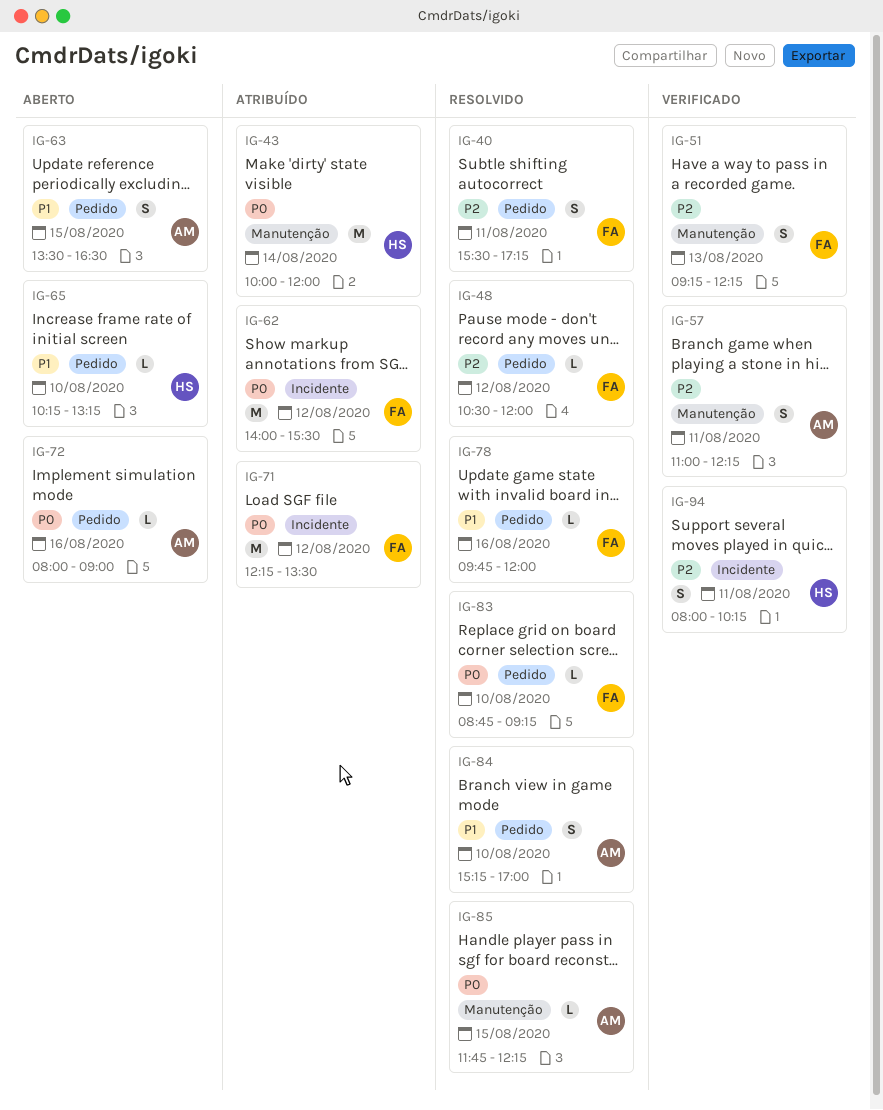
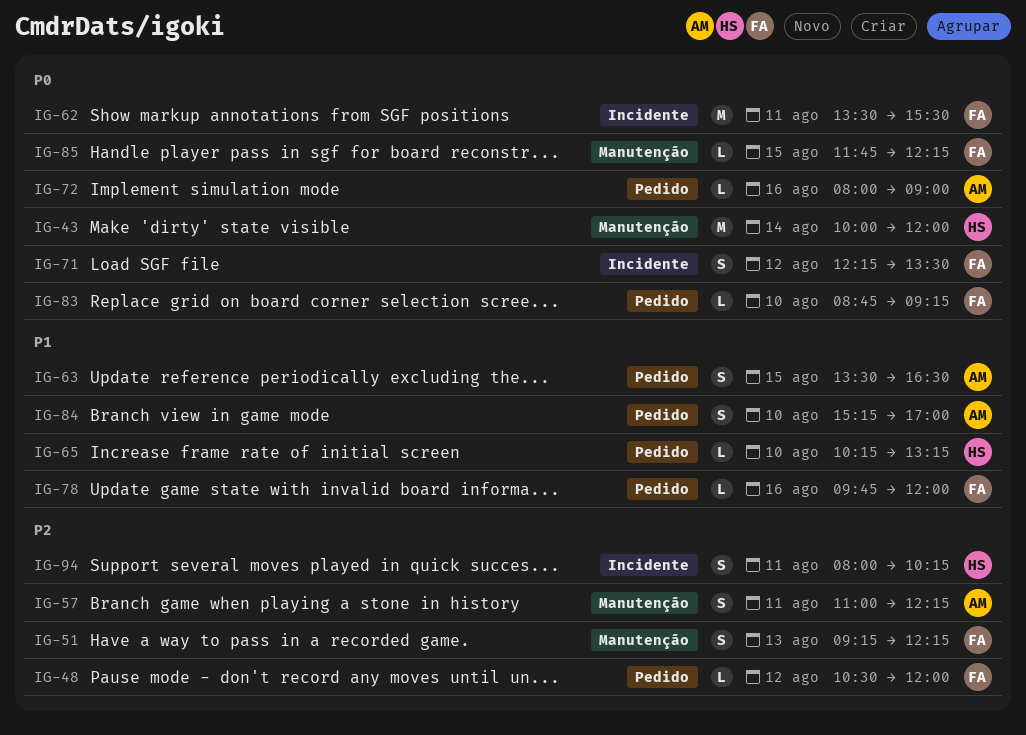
IG-40: present -> none
IG-62, day: Aug 12 -> Aug 11
IG-62, begins: 14:00 -> 13:30
IG-71, estimate: M -> S
IG-85, owner: AM -> FA

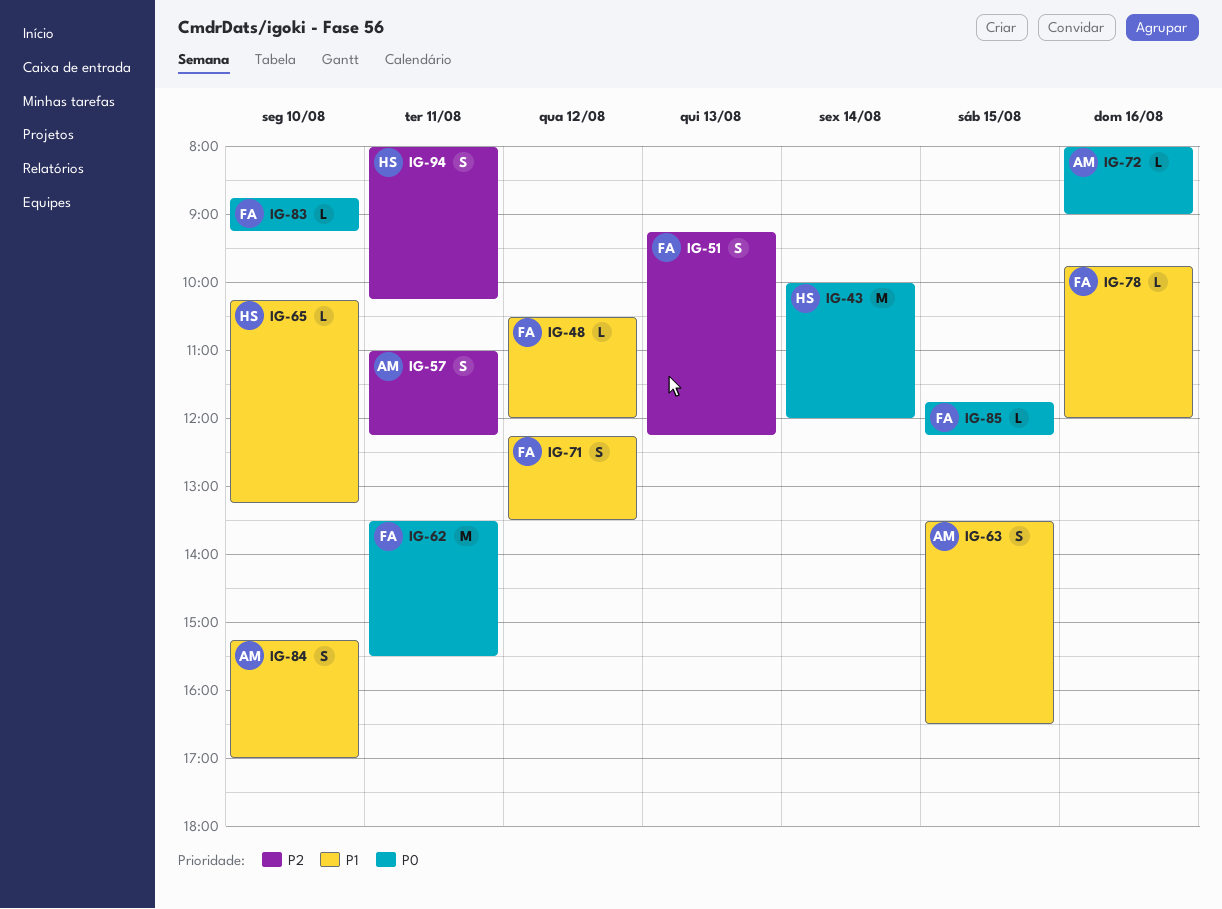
IG-48, priority: P2 -> P1
IG-71, priority: P0 -> P1

